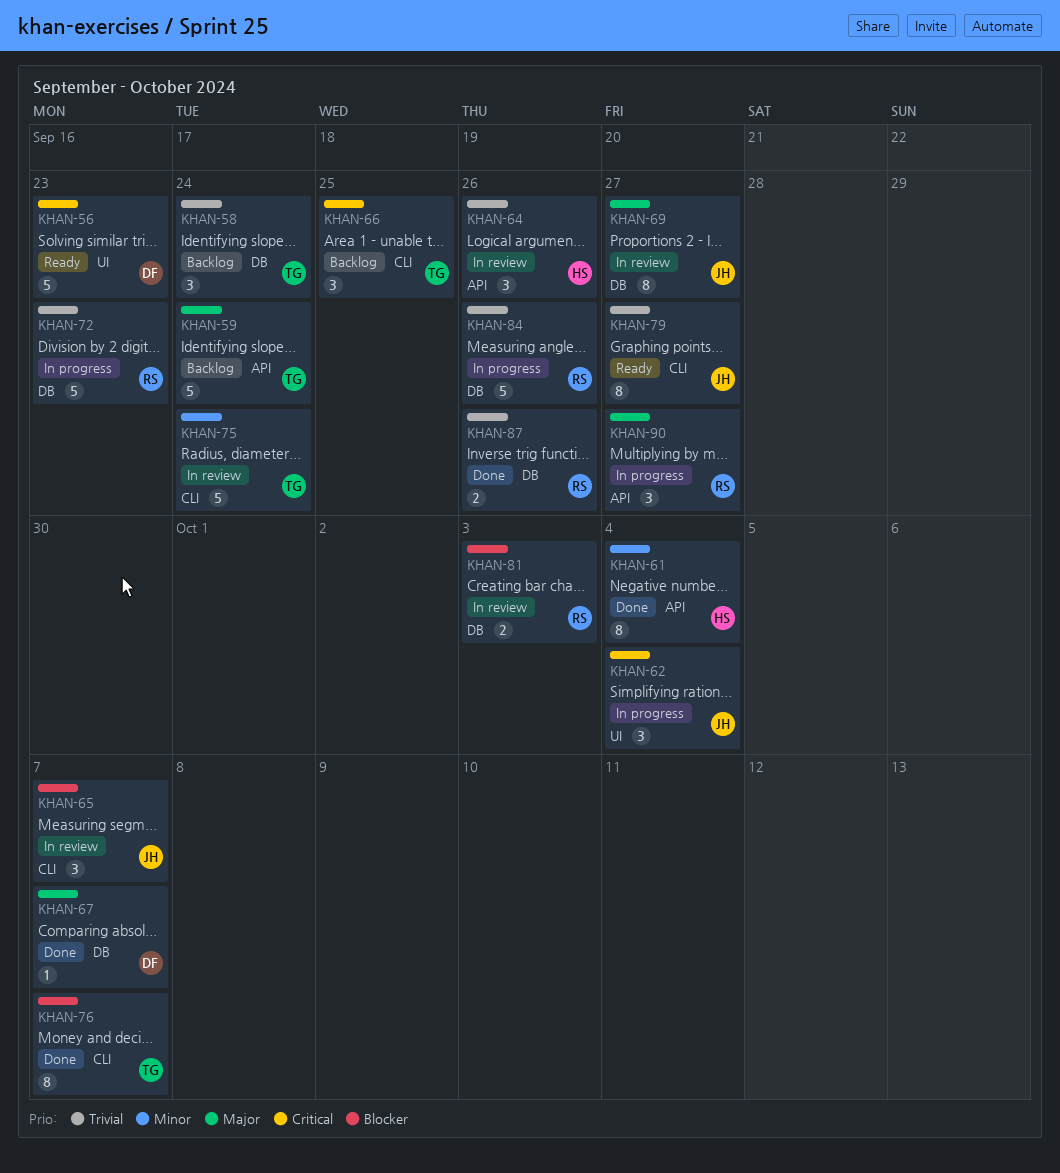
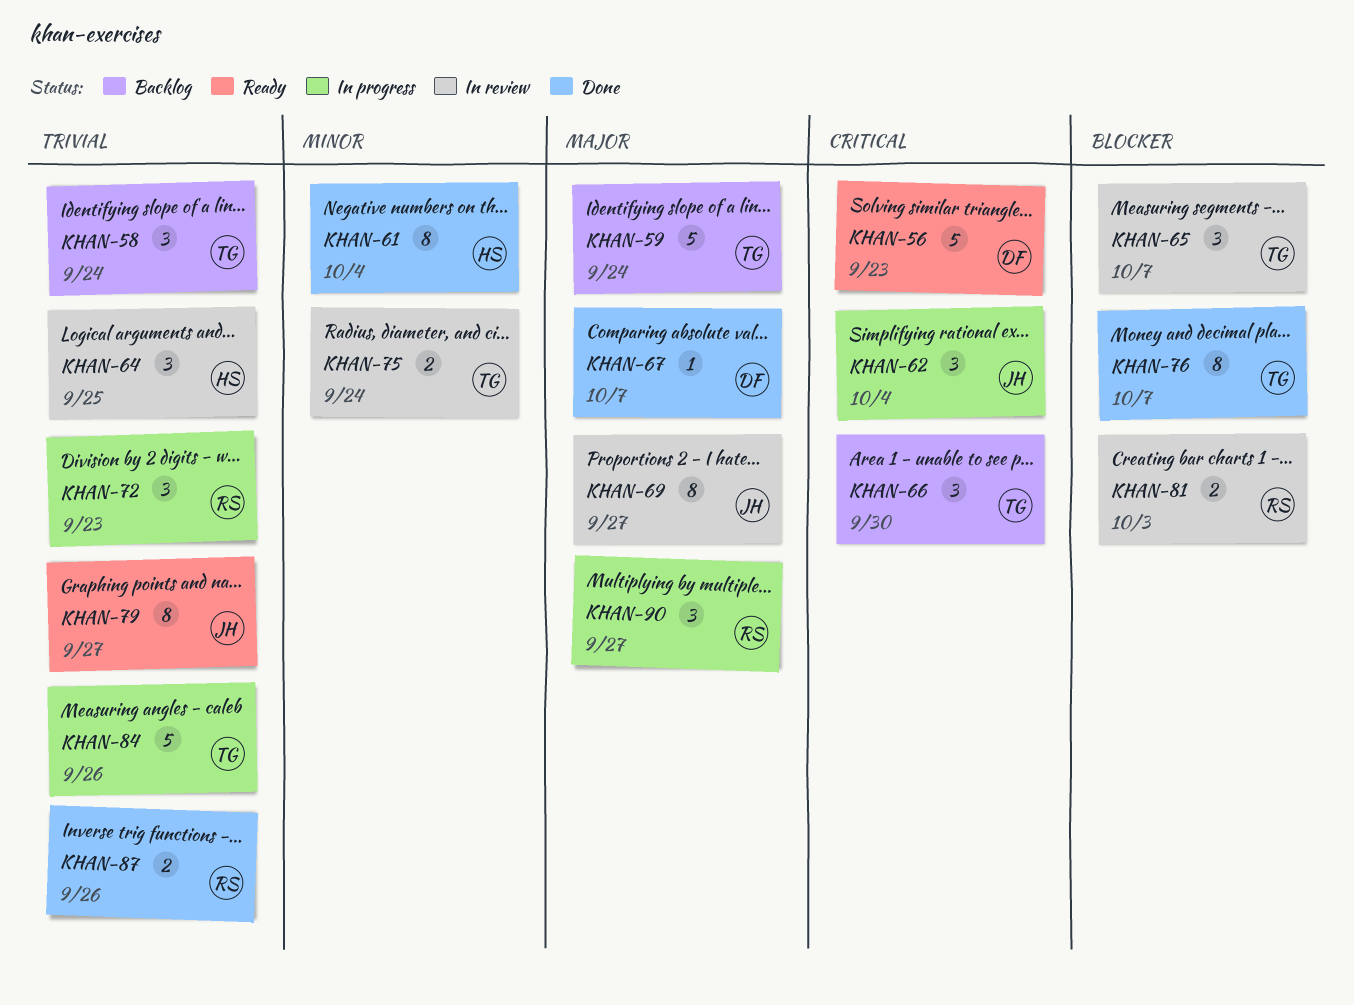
KHAN-64, due: Sep 26 -> Sep 25
KHAN-65, owner: JH -> TG
KHAN-66, due: Sep 25 -> Sep 30
KHAN-72, estimate: 5 -> 3
KHAN-75, estimate: 5 -> 2
KHAN-84, owner: RS -> TG

